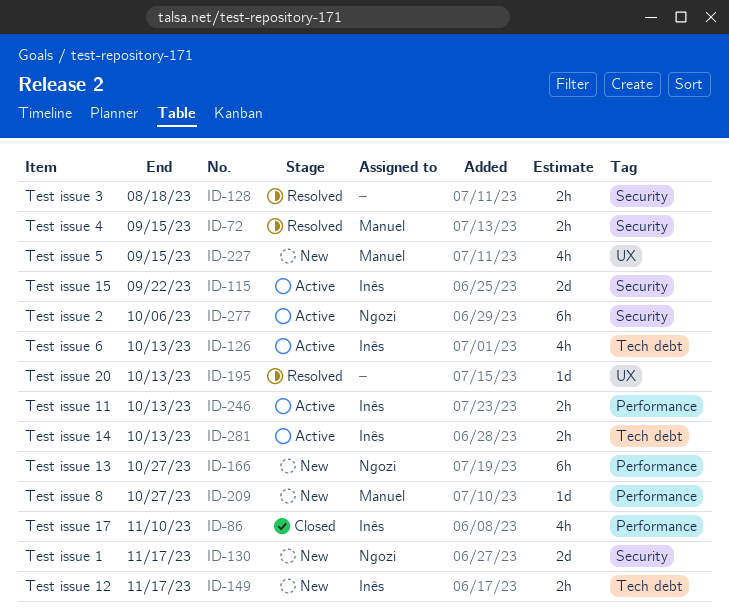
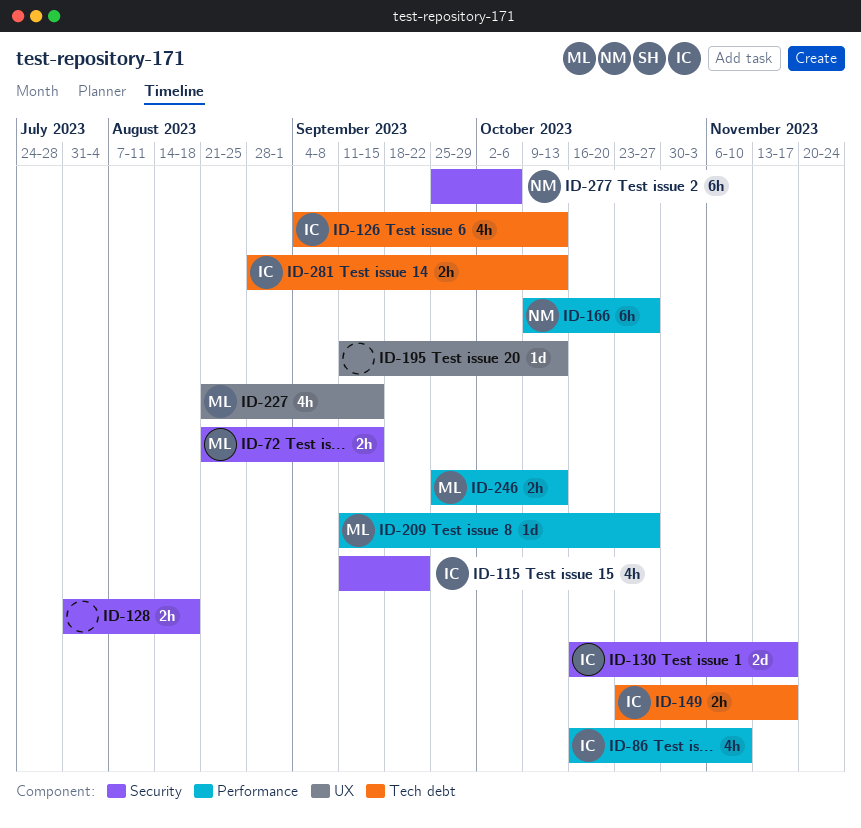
ID-115, estimate: 2d -> 4h
ID-130, owner: Ngozi -> Inês
ID-246, owner: Inês -> Manuel

